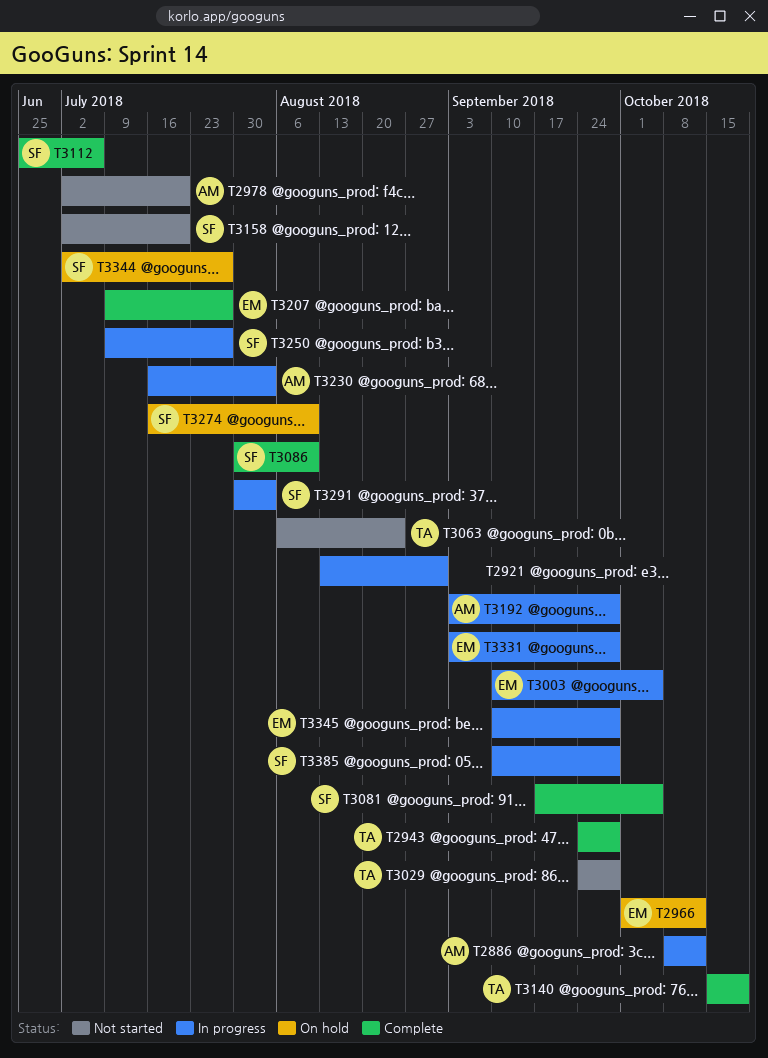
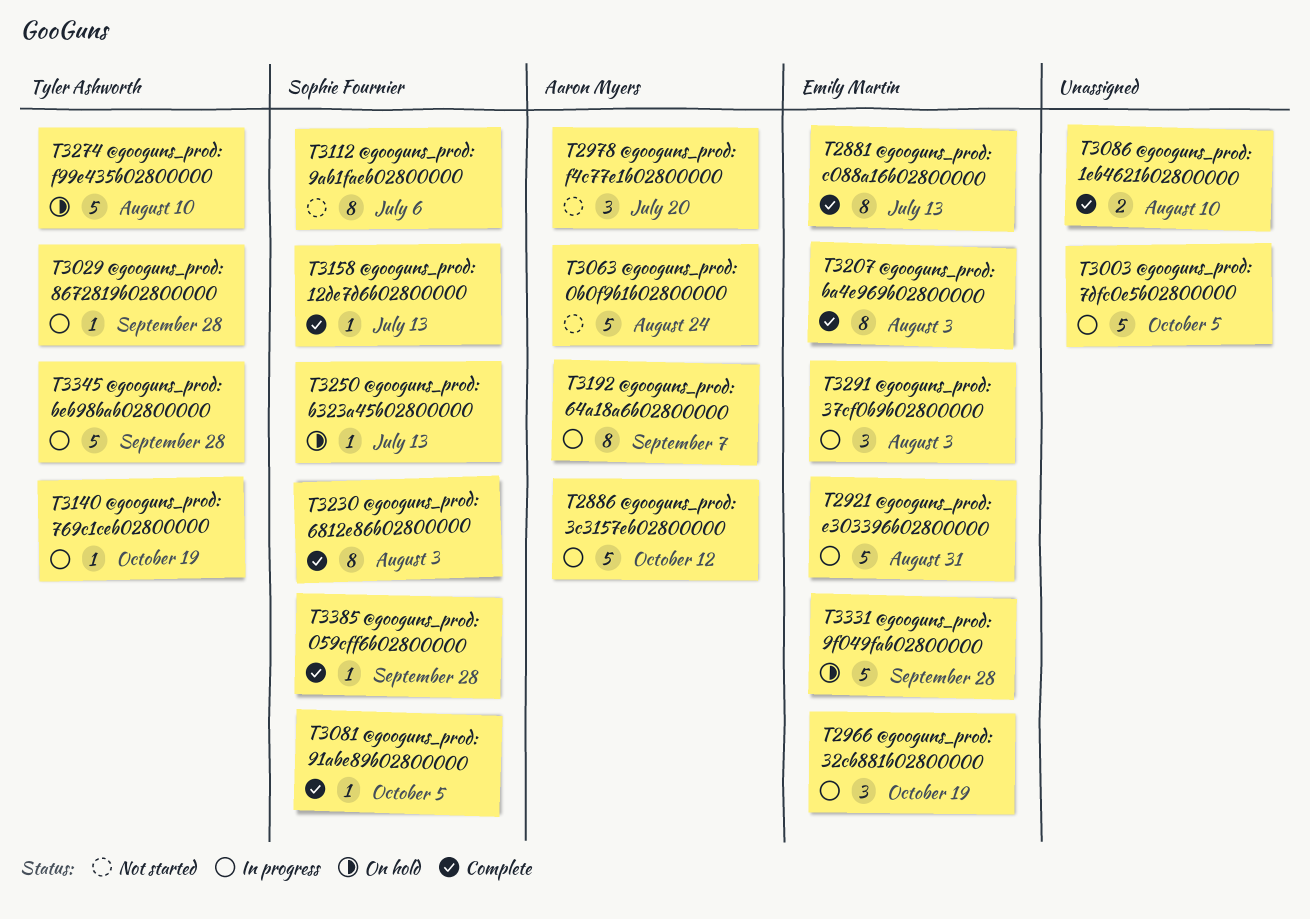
T2881: none -> present
T2921, owner: none -> Emily Martin
T2943: present -> none
T2966, status: On hold -> In progress
T2966, due: Oct 12 -> Oct 19
T3003, owner: Emily Martin -> none
T3029, status: Not started -> In progress
T3063, owner: Tyler Ashworth -> Aaron Myers
T3086, owner: Sophie Fournier -> none
T3112, status: Complete -> Not started
T3140, status: Complete -> In progress
T3158, status: Not started -> Complete
T3158, due: Jul 20 -> Jul 13
T3192, due: Sep 28 -> Sep 7
T3207, due: Jul 27 -> Aug 3
T3230, status: In progress -> Complete
T3230, owner: Aaron Myers -> Sophie Fournier
T3250, status: In progress -> On hold
T3250, due: Jul 27 -> Jul 13
T3274, owner: Sophie Fournier -> Tyler Ashworth
T3291, owner: Sophie Fournier -> Emily Martin
T3331, status: In progress -> On hold
T3344: present -> none
T3345, owner: Emily Martin -> Tyler Ashworth
T3385, status: In progress -> Complete

